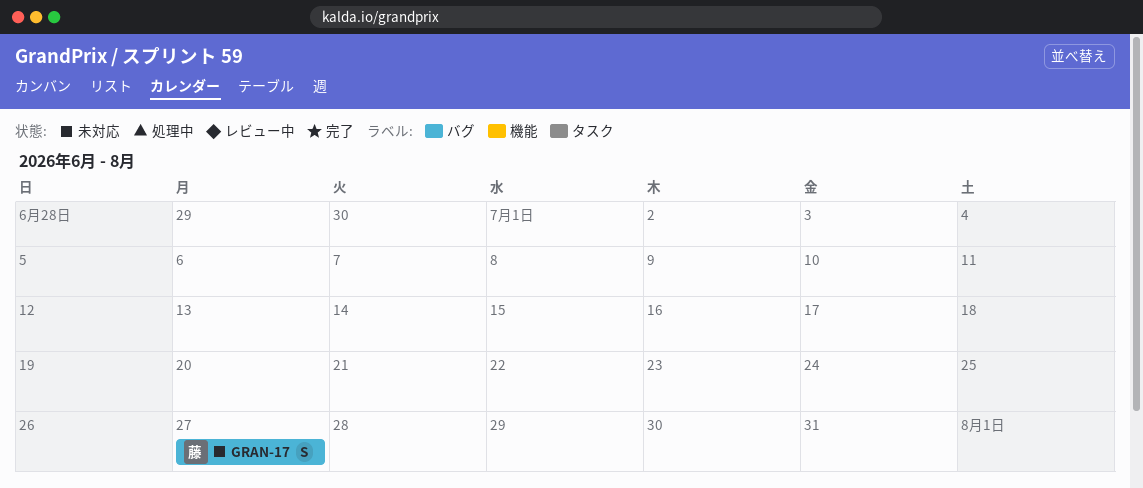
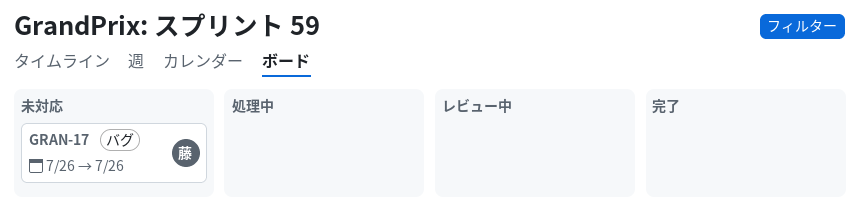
GRAN-17, start: Jul 27 -> Jul 26
GRAN-17, due: Jul 27 -> Jul 26

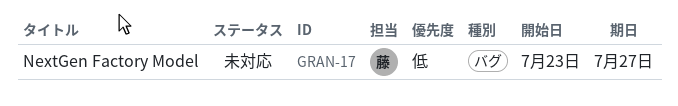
GRAN-17, start: Jul 26 -> Jul 23
GRAN-17, due: Jul 26 -> Jul 27

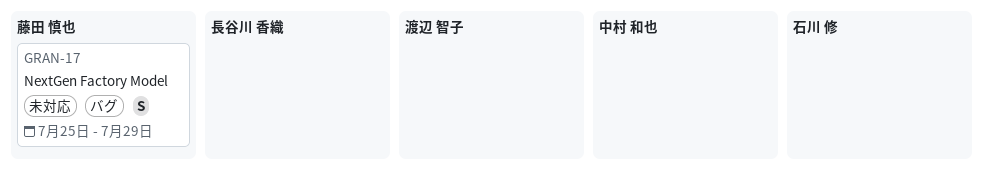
GRAN-17, start: Jul 23 -> Jul 25
GRAN-17, due: Jul 27 -> Jul 29

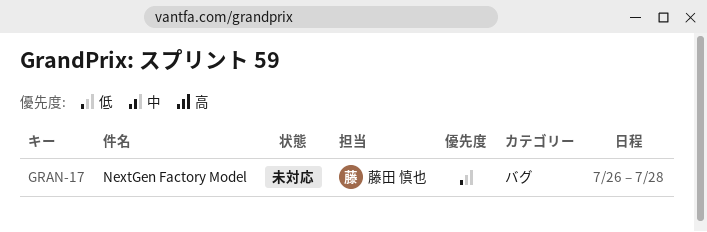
GRAN-17, start: Jul 25 -> Jul 26
GRAN-17, due: Jul 29 -> Jul 28

